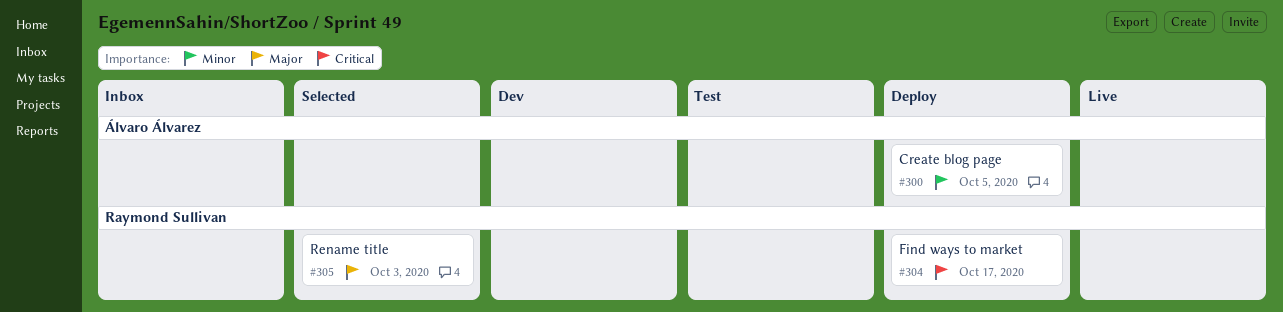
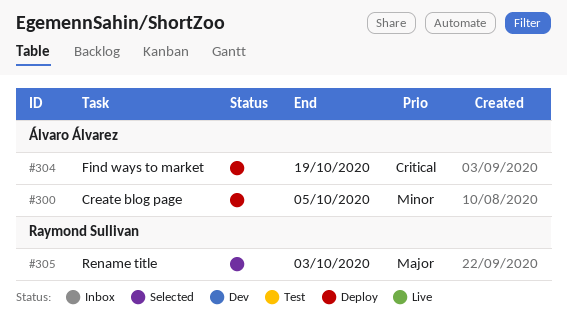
#304, owner: Raymond Sullivan -> Álvaro Álvarez
#304, due: Oct 17 -> Oct 19

